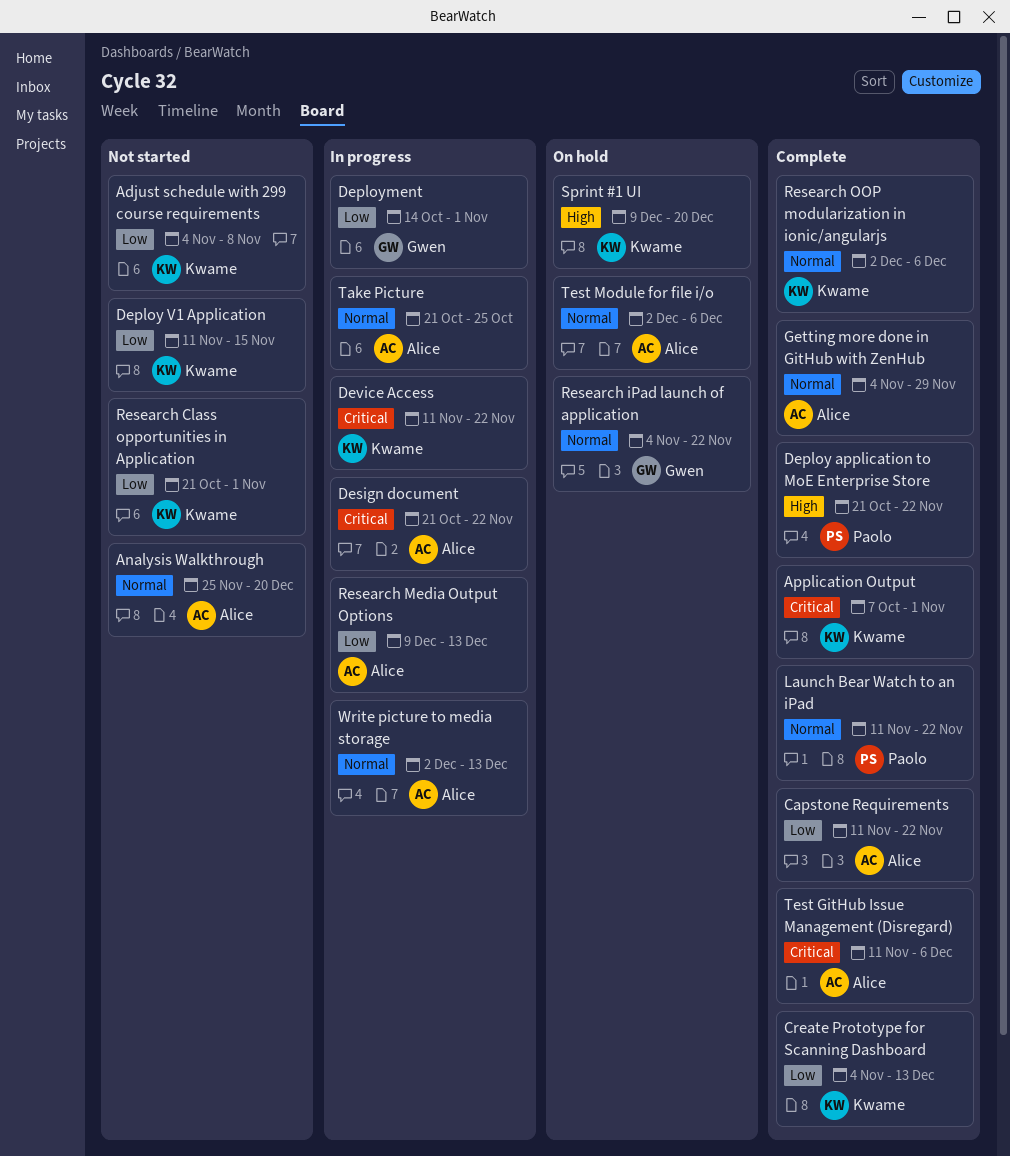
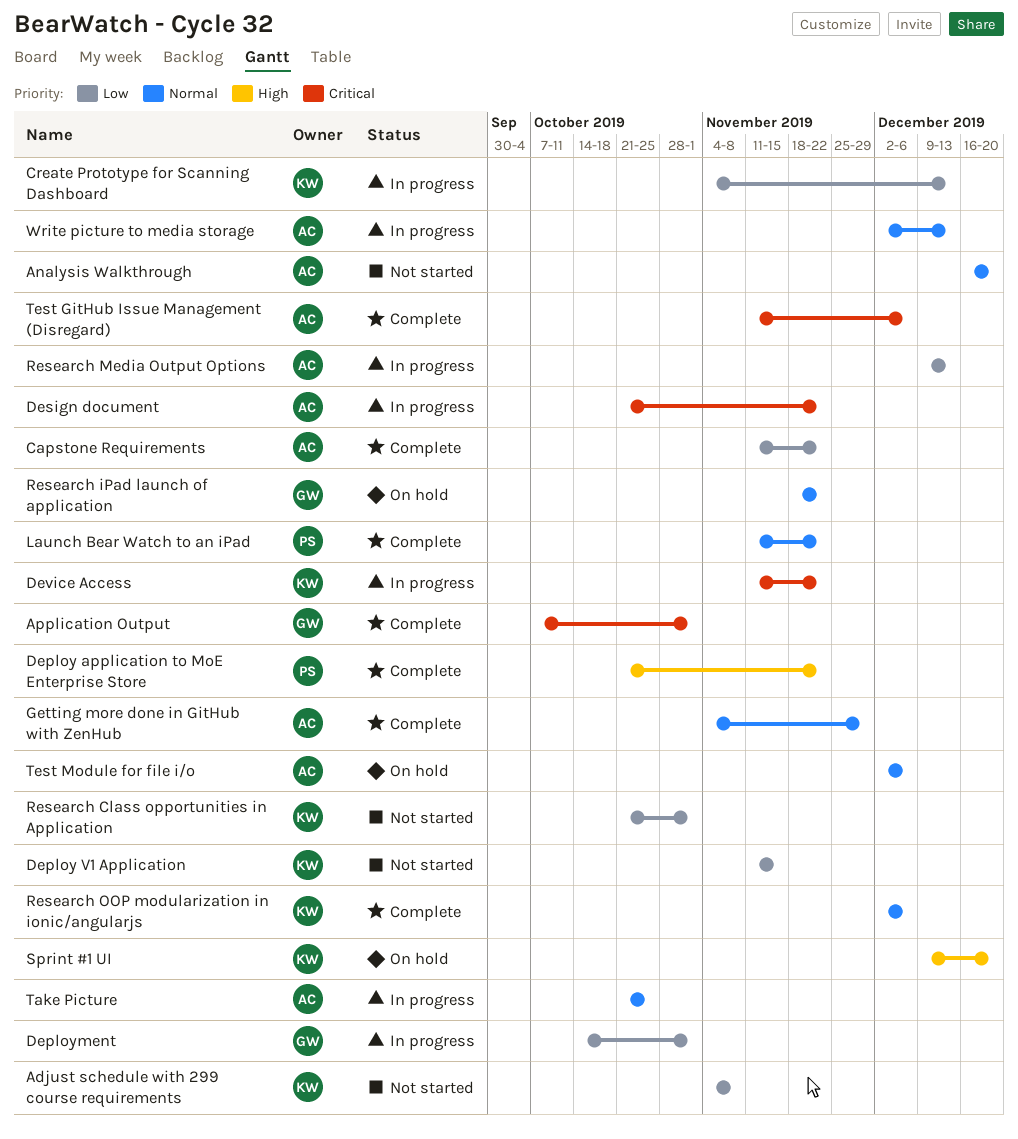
Analysis Walkthrough, start: Nov 25 -> Dec 16
Application Output, owner: Kwame -> Gwen
Create Prototype for Scanning Dashboard, status: Complete -> In progress
Research iPad launch of application, start: Nov 4 -> Nov 18

